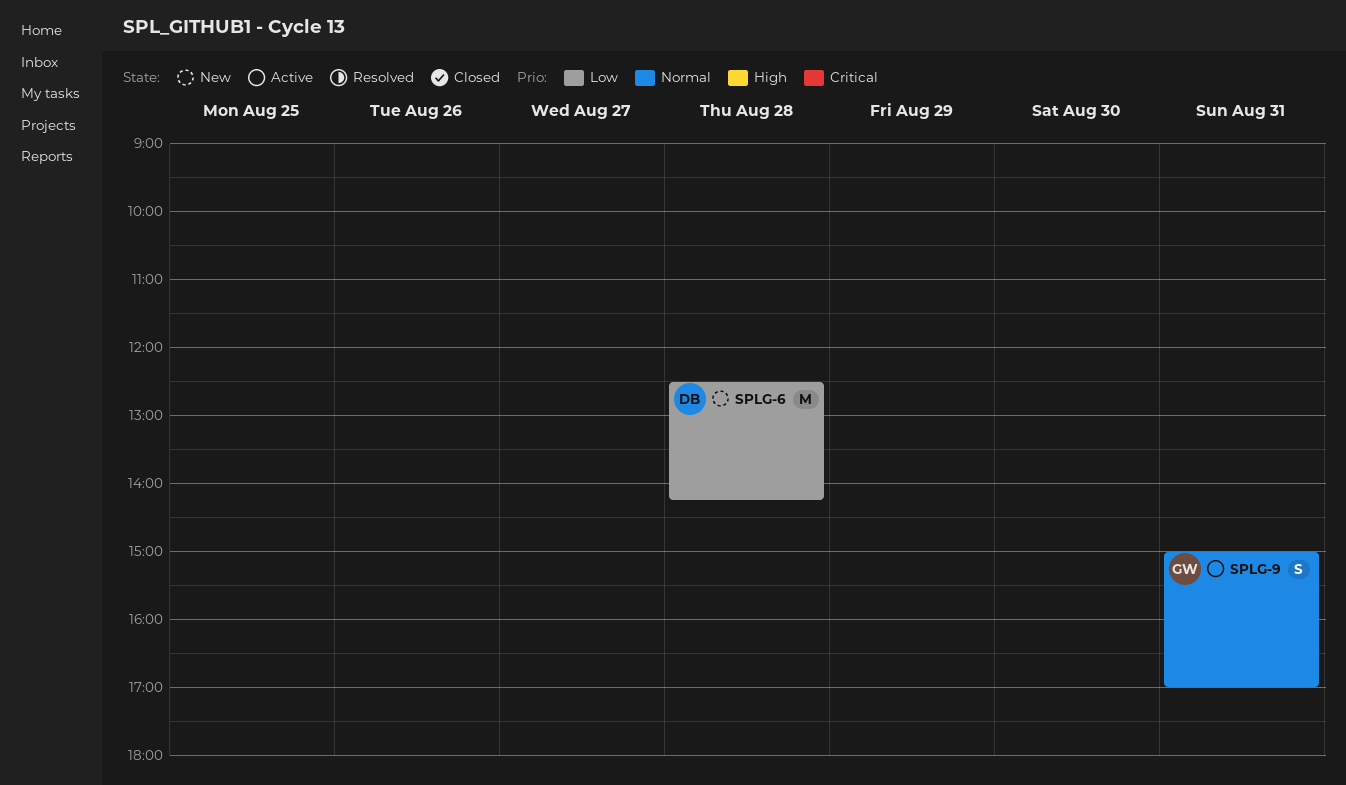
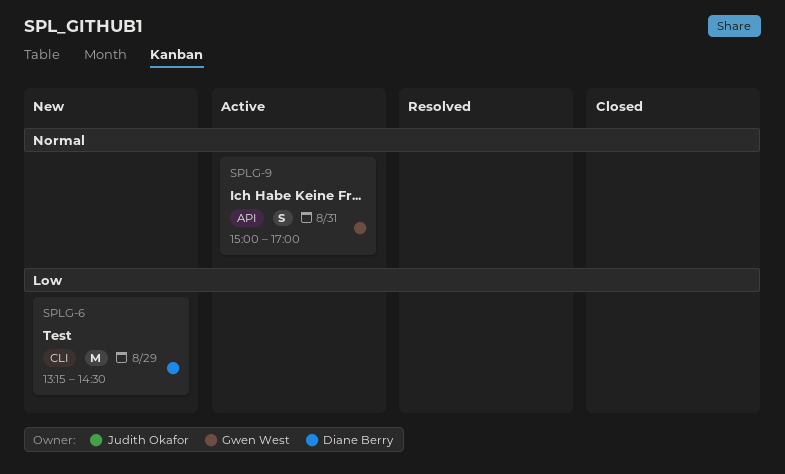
SPLG-6, day: Aug 28 -> Aug 29
SPLG-6, begins: 12:30 -> 13:15
SPLG-6, ends: 14:15 -> 14:30

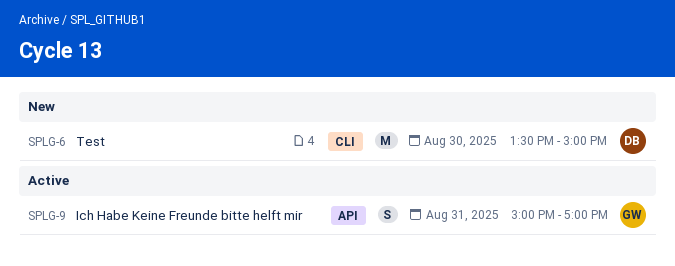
SPLG-6, day: Aug 29 -> Aug 30
SPLG-6, begins: 13:15 -> 13:30
SPLG-6, ends: 14:30 -> 15:00

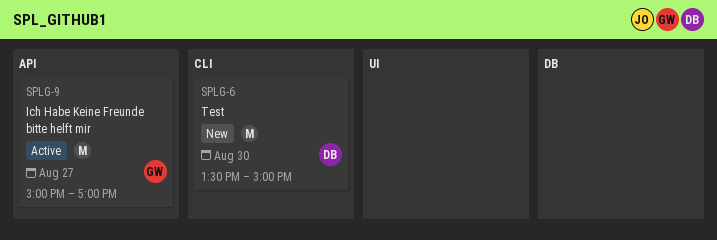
SPLG-9, estimate: S -> M
SPLG-9, day: Aug 31 -> Aug 27

